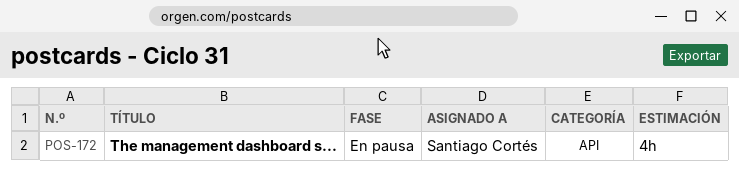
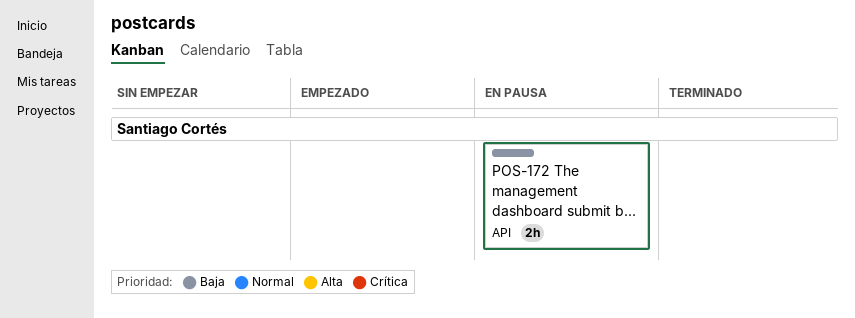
POS-172, estimate: 4h -> 2h

